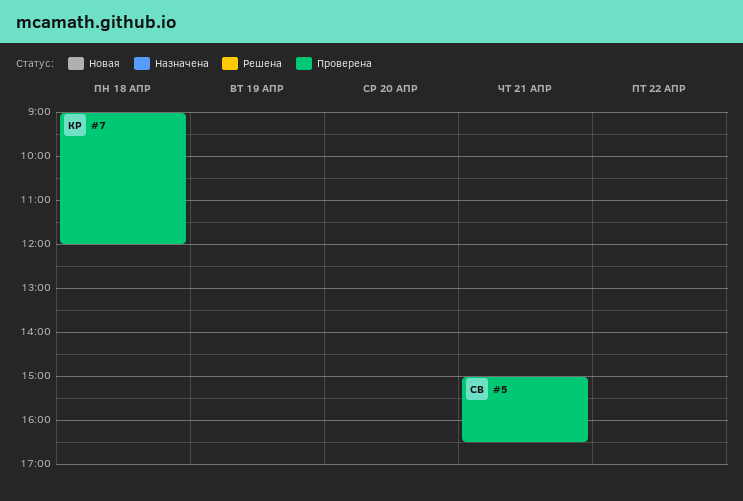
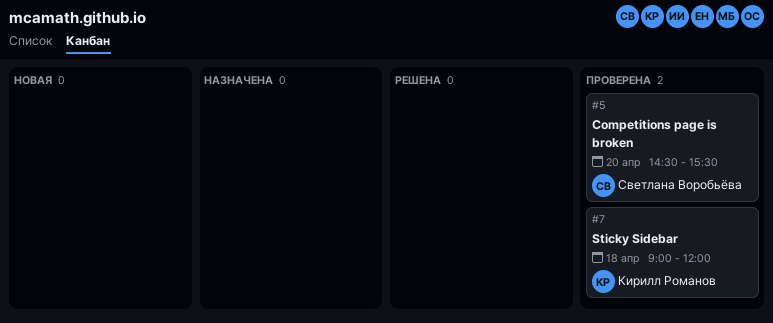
#5, day: Apr 21 -> Apr 20
#5, begins: 15:00 -> 14:30
#5, ends: 16:30 -> 15:30

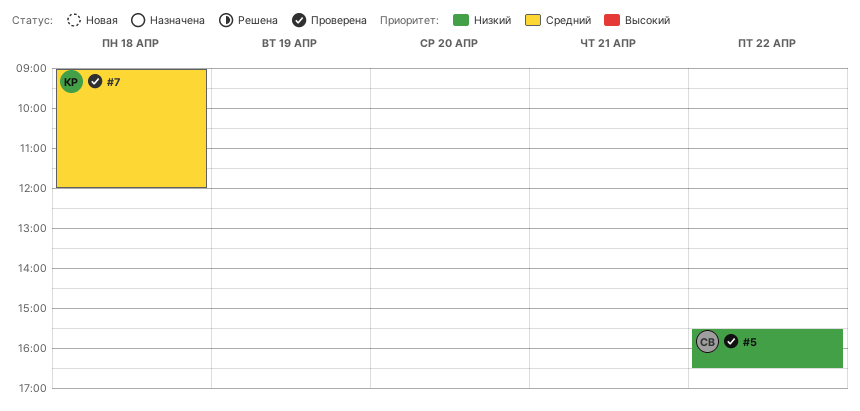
#5, day: Apr 20 -> Apr 22
#5, begins: 14:30 -> 15:30
#5, ends: 15:30 -> 16:30

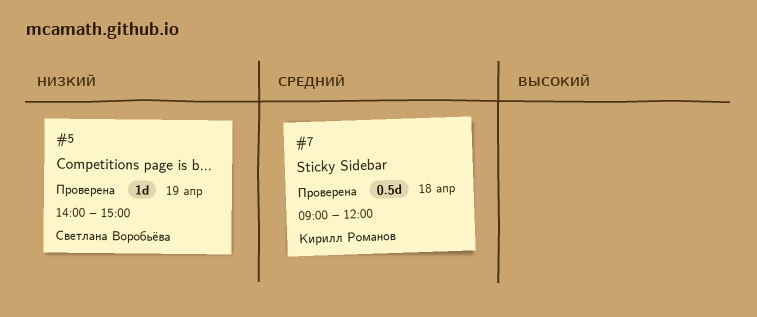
#5, day: Apr 22 -> Apr 19
#5, begins: 15:30 -> 14:00
#5, ends: 16:30 -> 15:00

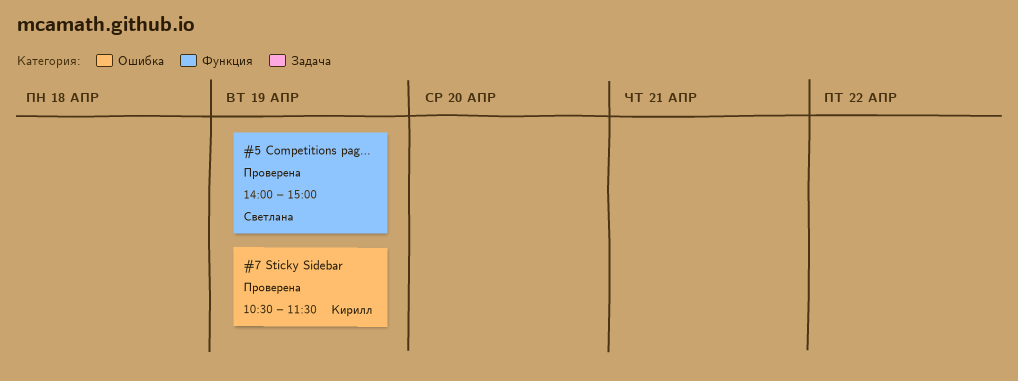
#7, day: Apr 18 -> Apr 19
#7, begins: 09:00 -> 10:30
#7, ends: 12:00 -> 11:30

